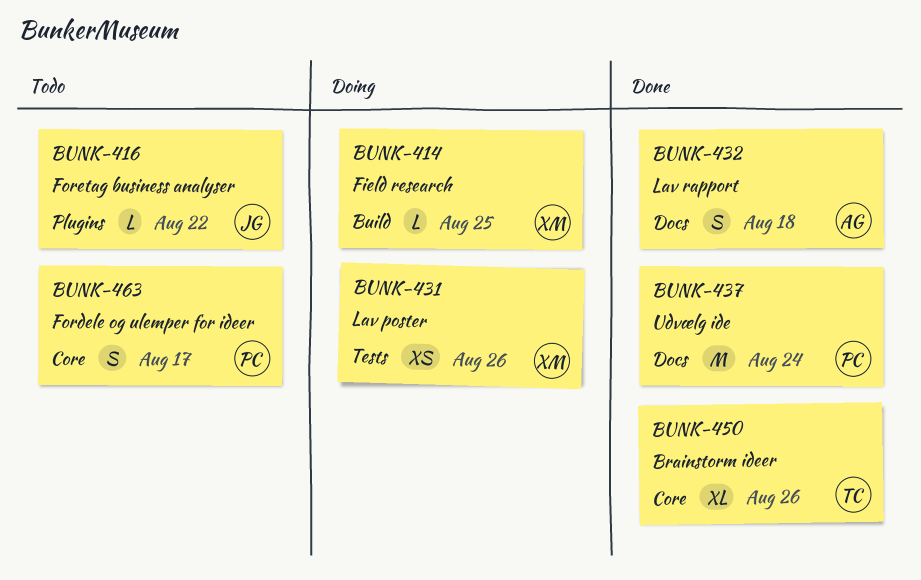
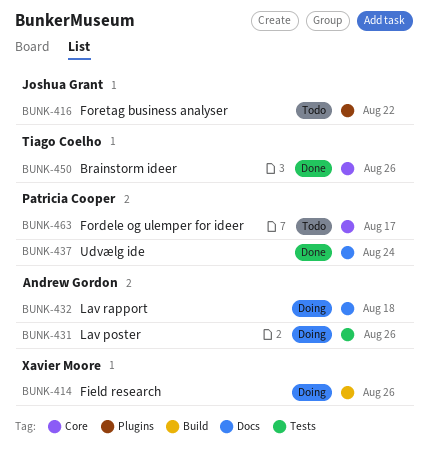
BUNK-414, due: Aug 25 -> Aug 26
BUNK-431, owner: Xavier Moore -> Andrew Gordon
BUNK-432, status: Done -> Doing

